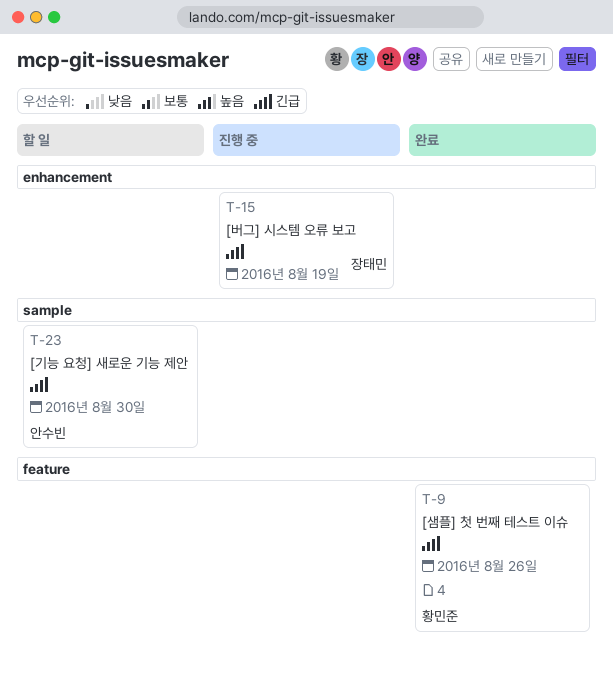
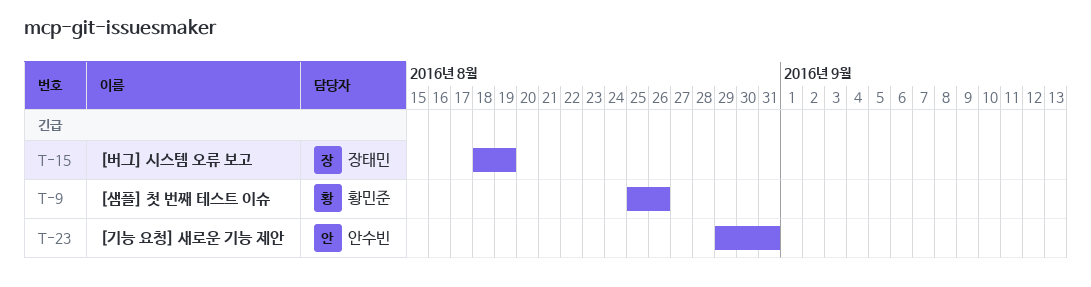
T-23, due: Aug 30 -> Aug 31

